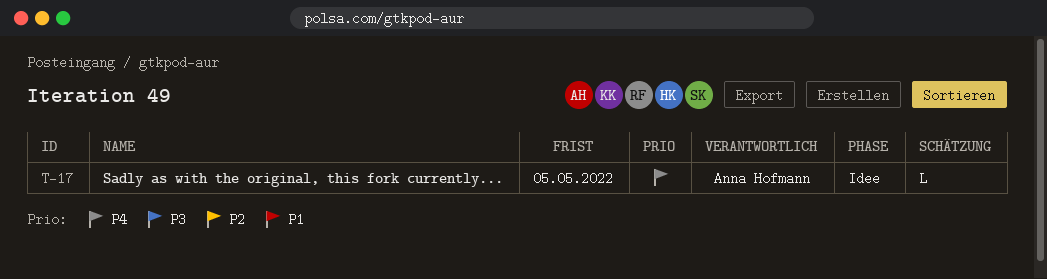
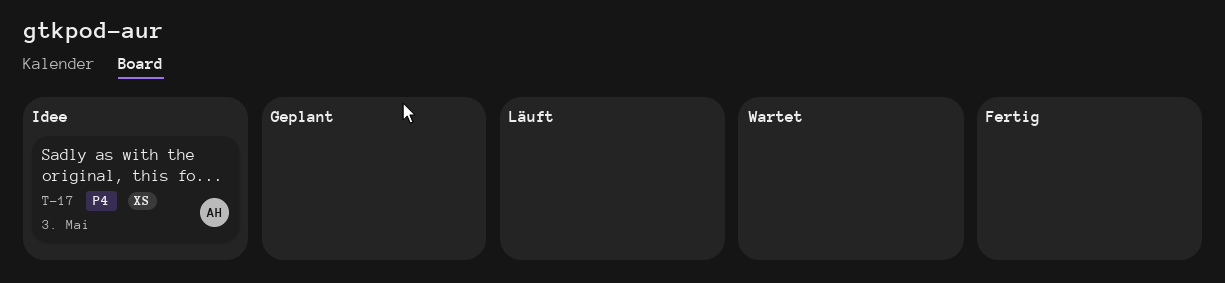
T-17, estimate: L -> XS
T-17, due: May 5 -> May 3

